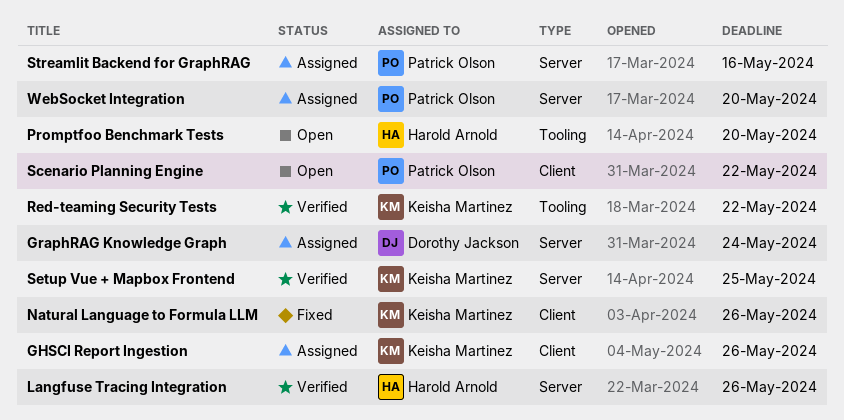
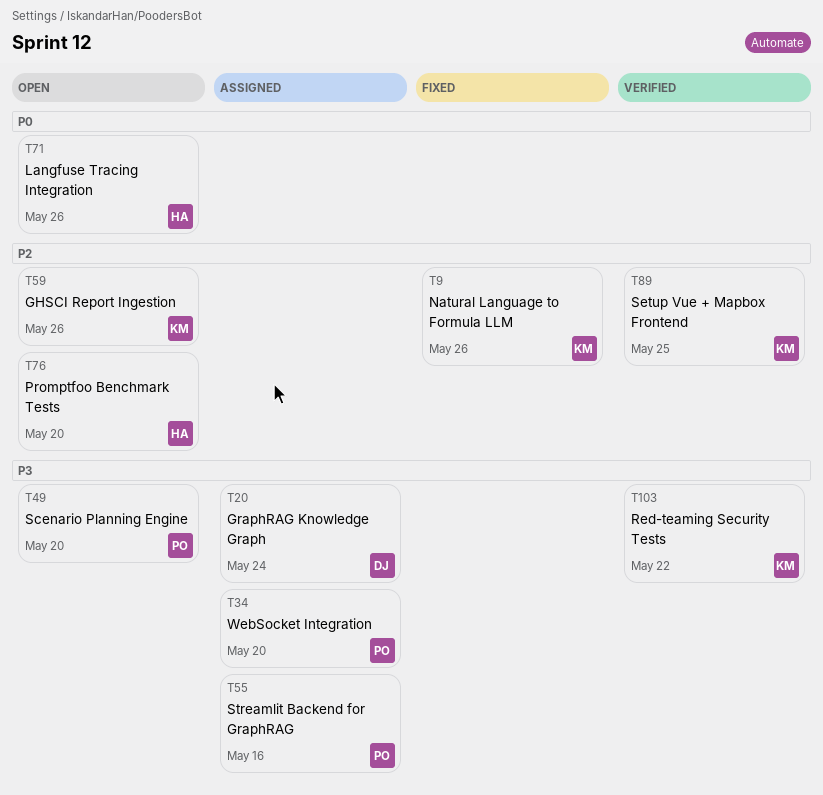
GHSCI Report Ingestion, status: Assigned -> Open
Langfuse Tracing Integration, status: Verified -> Open
Scenario Planning Engine, due: May 22 -> May 20

